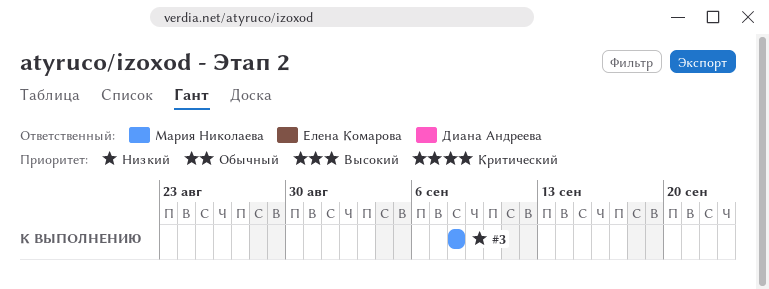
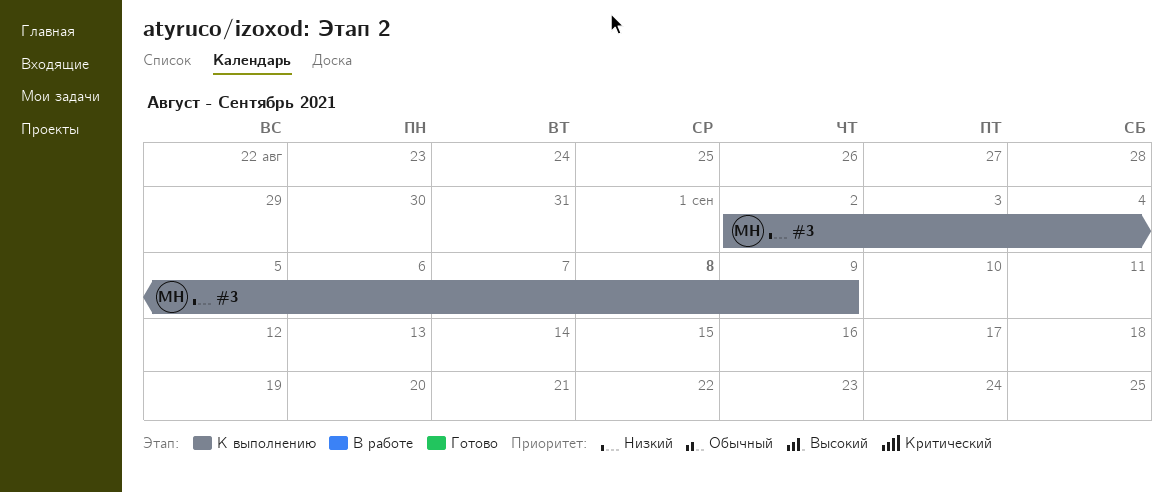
#3, start: Sep 8 -> Sep 2
#3, due: Sep 8 -> Sep 9

